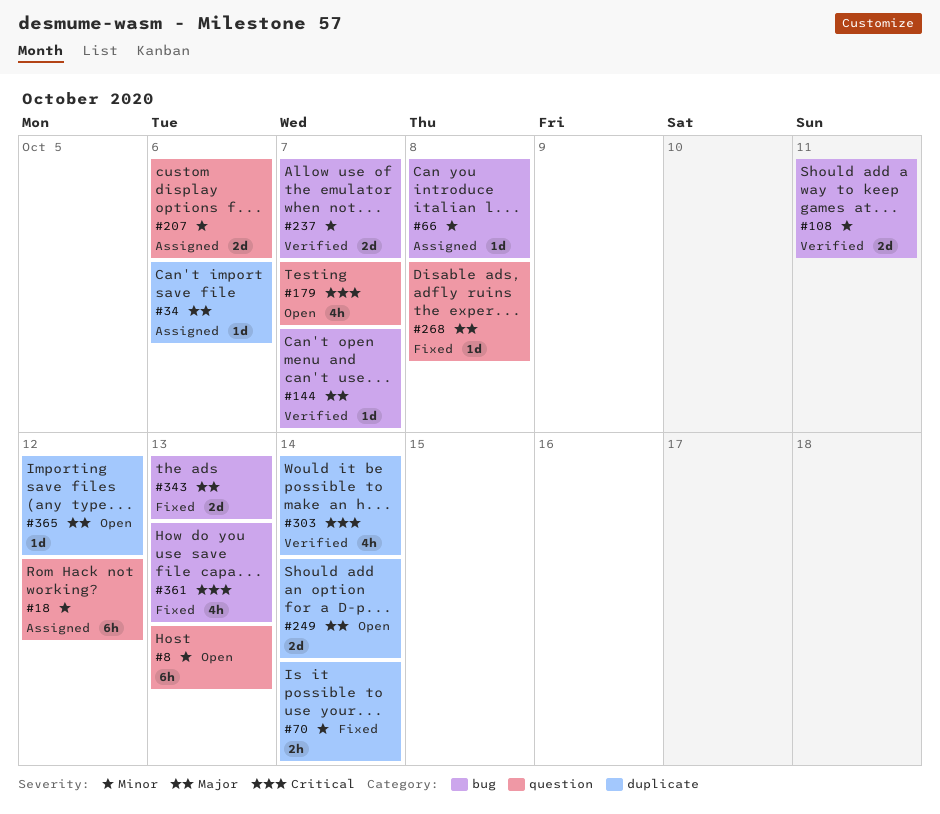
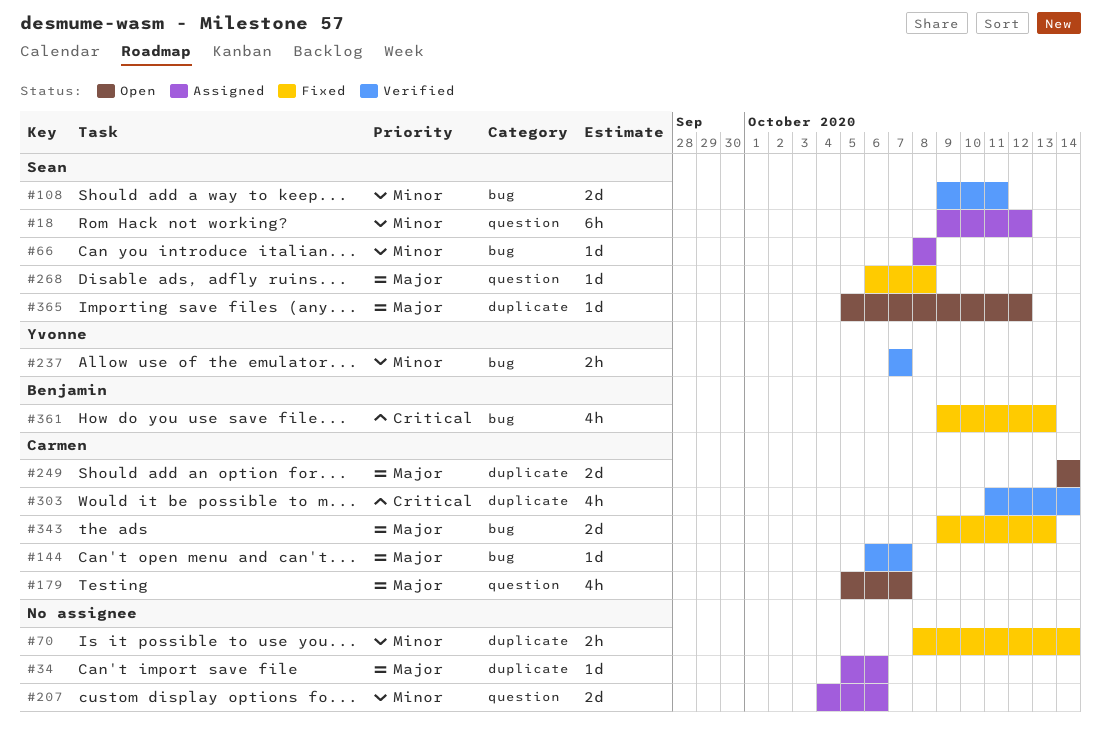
#8: present -> none
#179, priority: Critical -> Major
#237, estimate: 2d -> 2h

